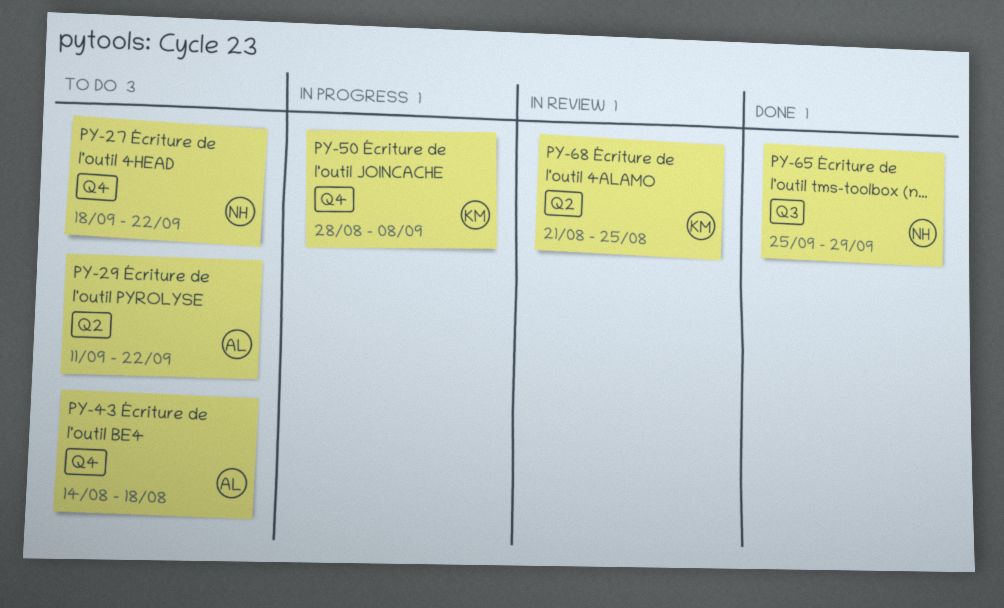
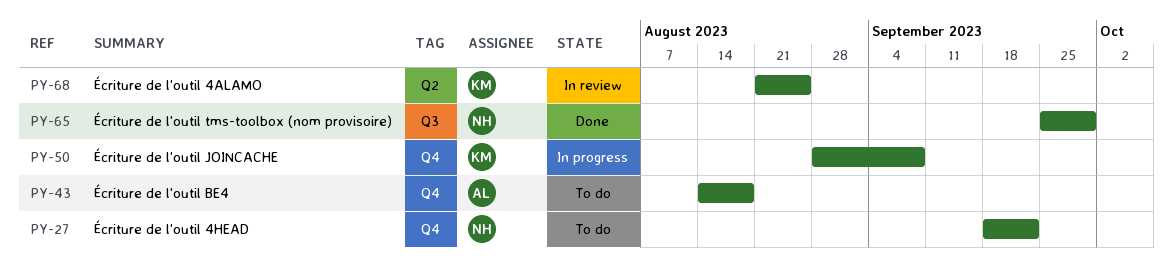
PY-29: present -> none

